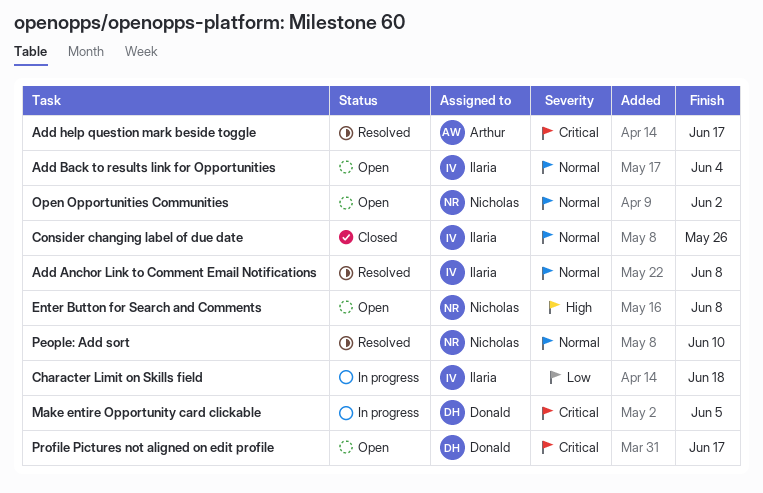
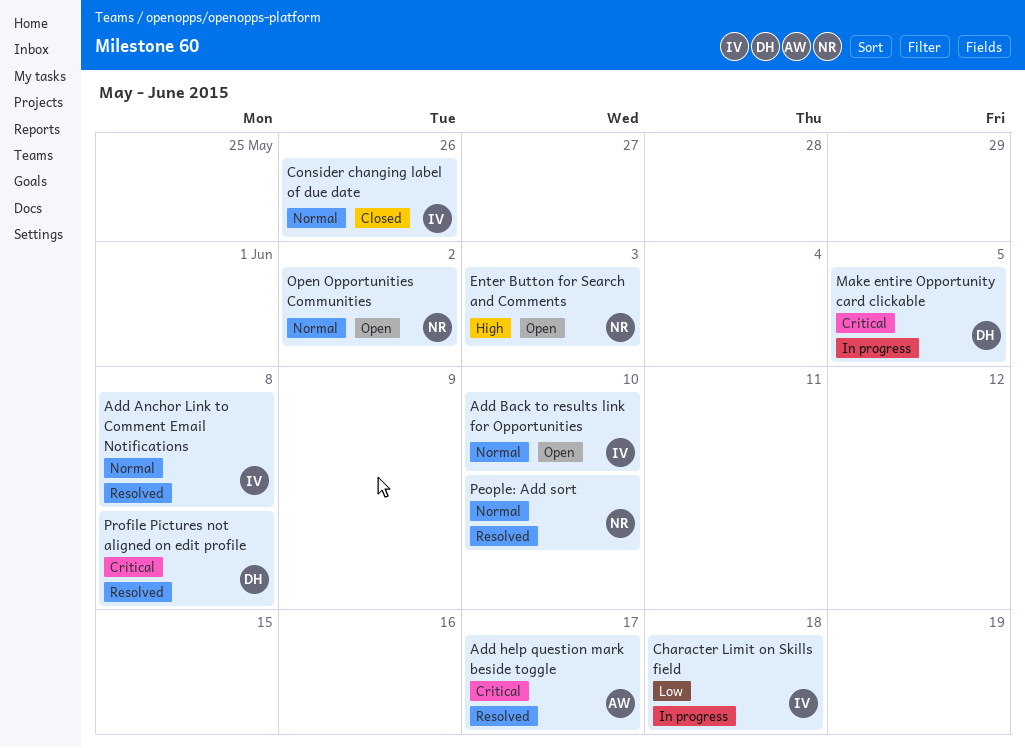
Add Back to results link for Opportunities, due: Jun 4 -> Jun 10
Enter Button for Search and Comments, due: Jun 8 -> Jun 3
Profile Pictures not aligned on edit profile, status: Open -> Resolved
Profile Pictures not aligned on edit profile, due: Jun 17 -> Jun 8

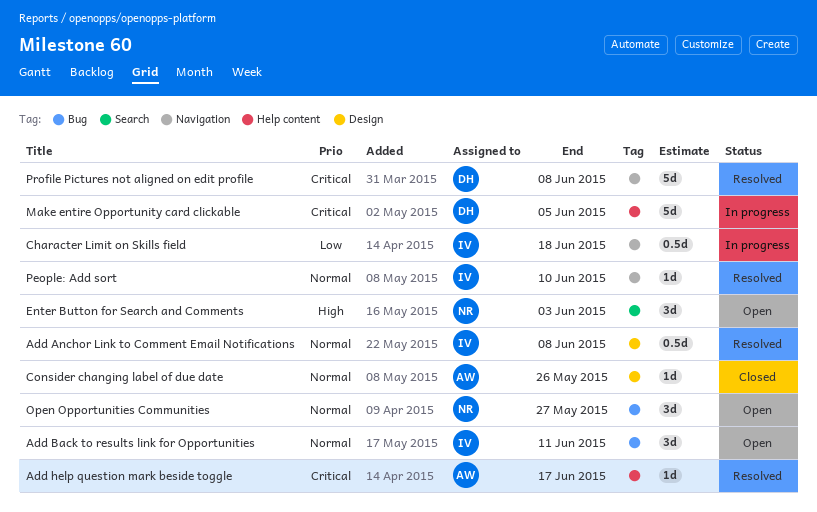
Add Back to results link for Opportunities, due: Jun 10 -> Jun 11
Consider changing label of due date, owner: IV -> AW
Open Opportunities Communities, due: Jun 2 -> May 27
People: Add sort, owner: NR -> IV

